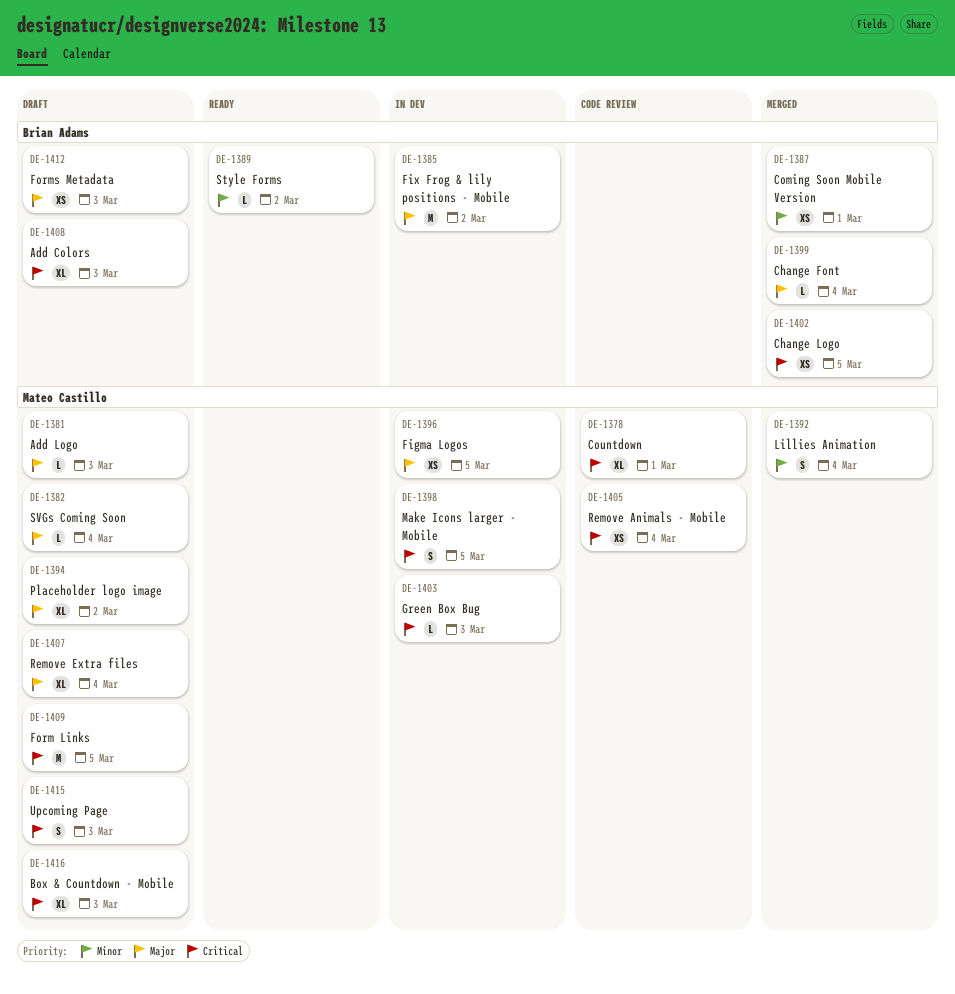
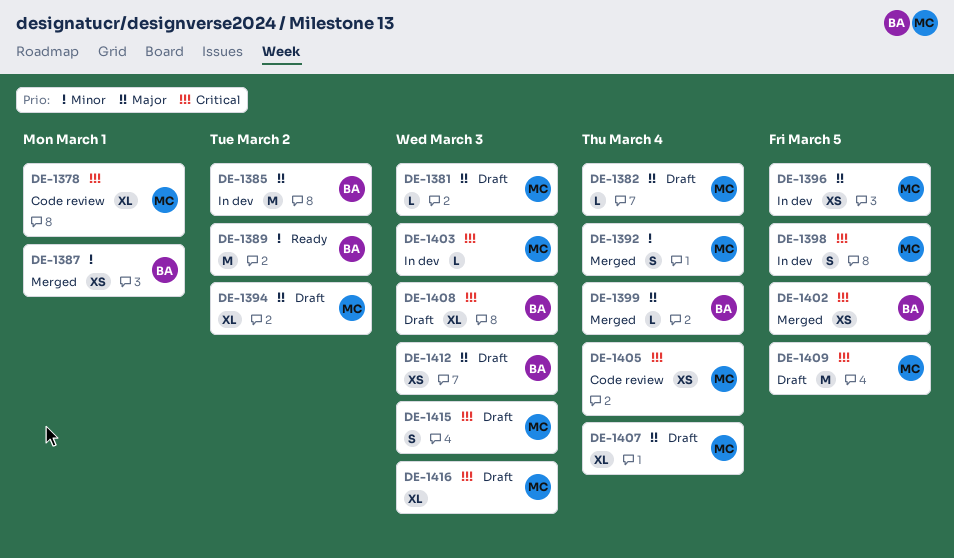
DE-1389, estimate: L -> M

